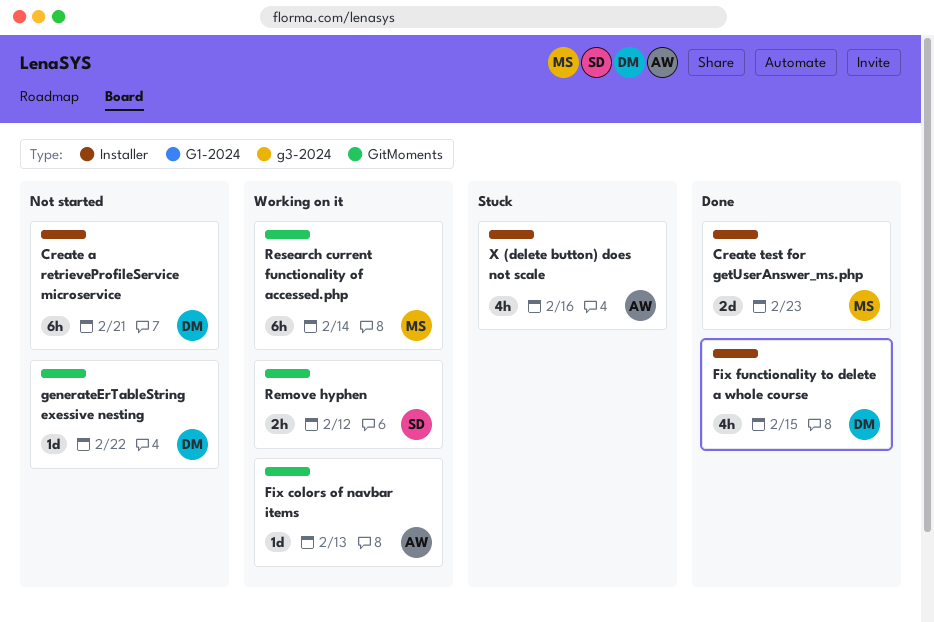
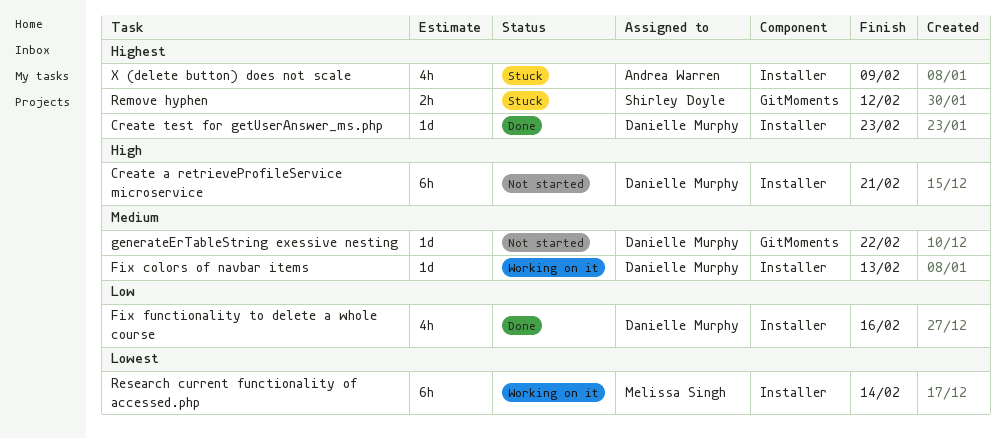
Create test for getUserAnswer_ms.php, owner: Melissa Singh -> Danielle Murphy
Create test for getUserAnswer_ms.php, estimate: 2d -> 1d
Fix colors of navbar items, owner: Andrea Warren -> Danielle Murphy
Fix colors of navbar items, label: GitMoments -> Installer
Fix functionality to delete a whole course, due: Feb 15 -> Feb 16
Remove hyphen, status: Working on it -> Stuck
Research current functionality of accessed.php, label: GitMoments -> Installer
X (delete button) does not scale, due: Feb 16 -> Feb 9

